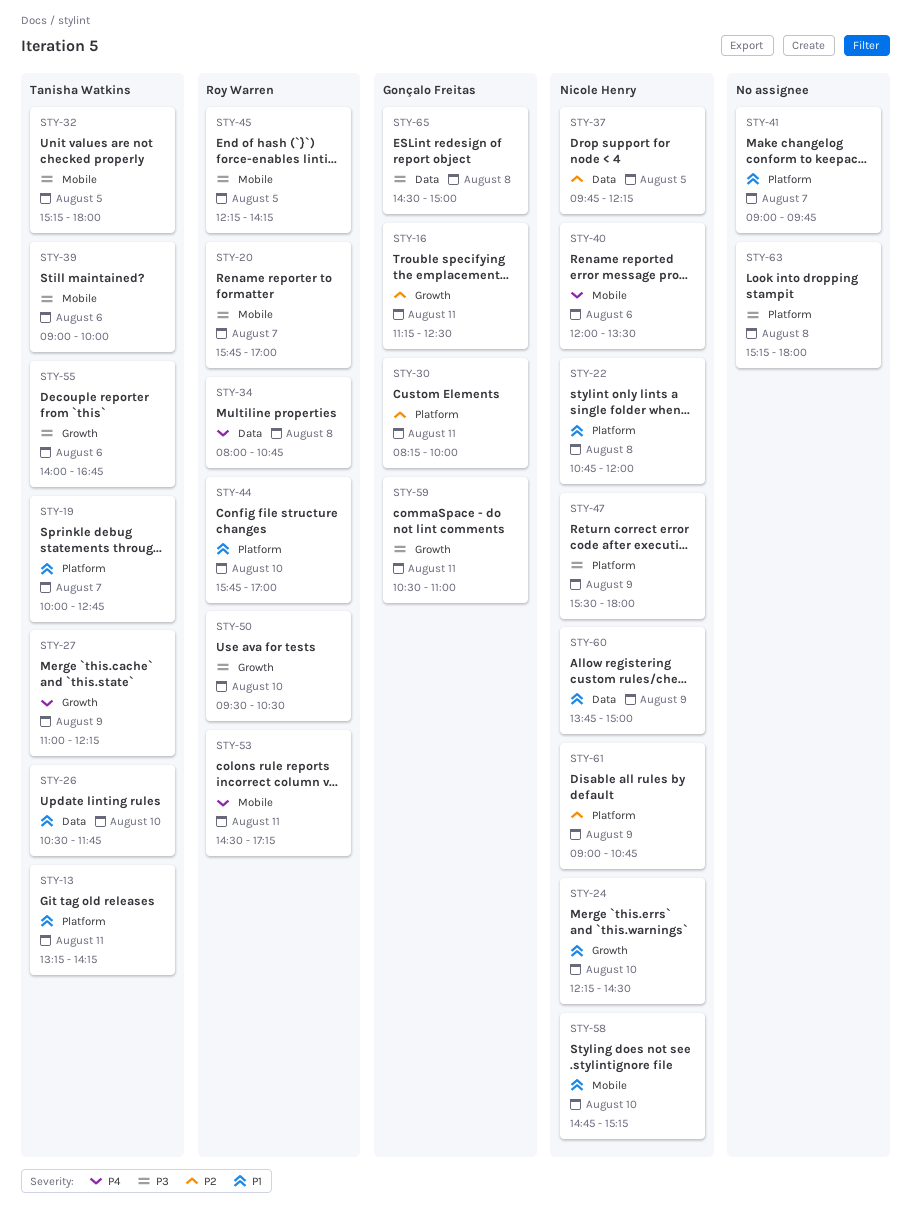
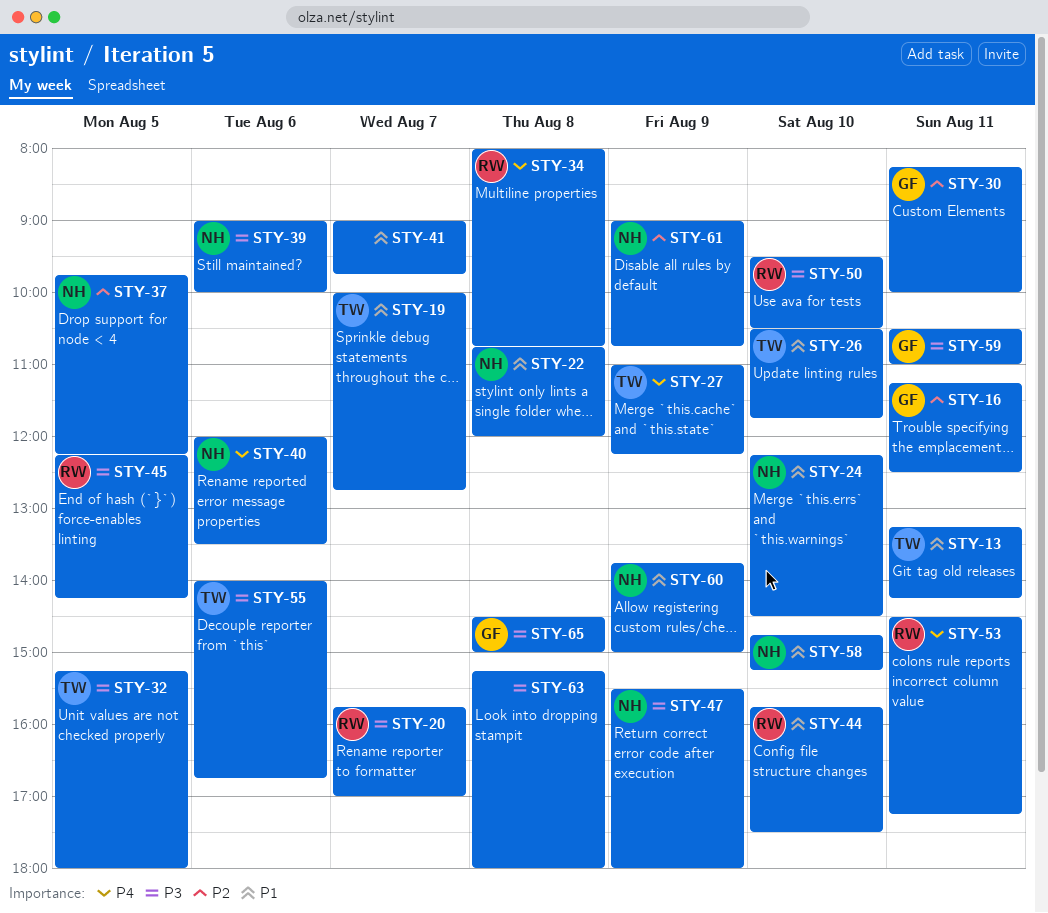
STY-39, owner: Tanisha Watkins -> Nicole Henry
STY-44, ends: 17:00 -> 17:30

